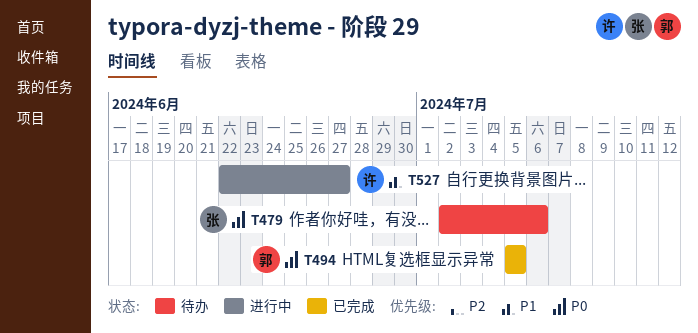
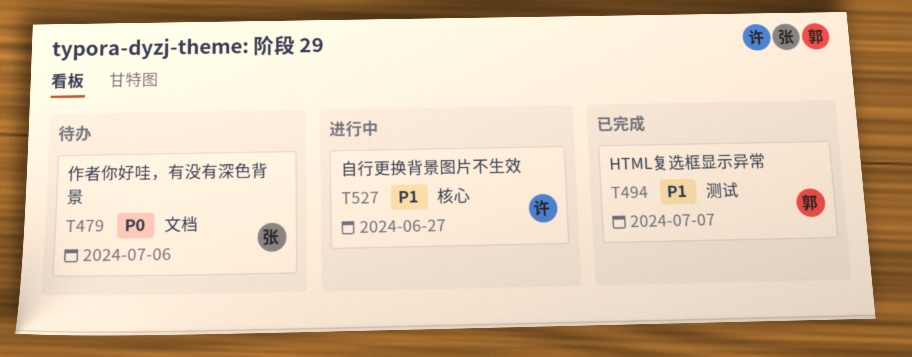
T494, priority: P0 -> P1
T494, due: Jul 5 -> Jul 7

